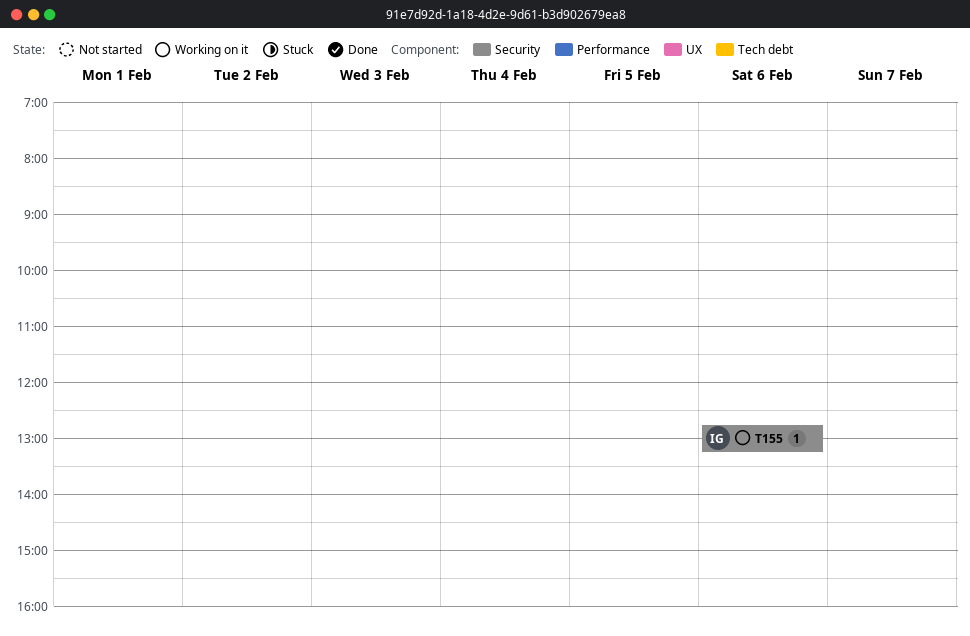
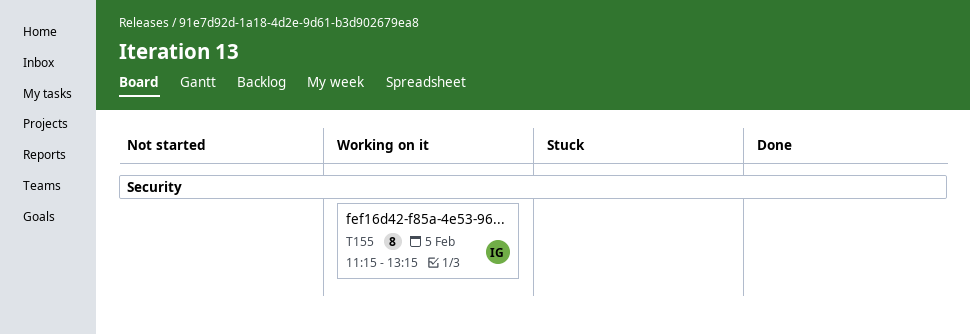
T155, estimate: 1 -> 8
T155, day: Feb 6 -> Feb 5
T155, begins: 12:45 -> 11:15

